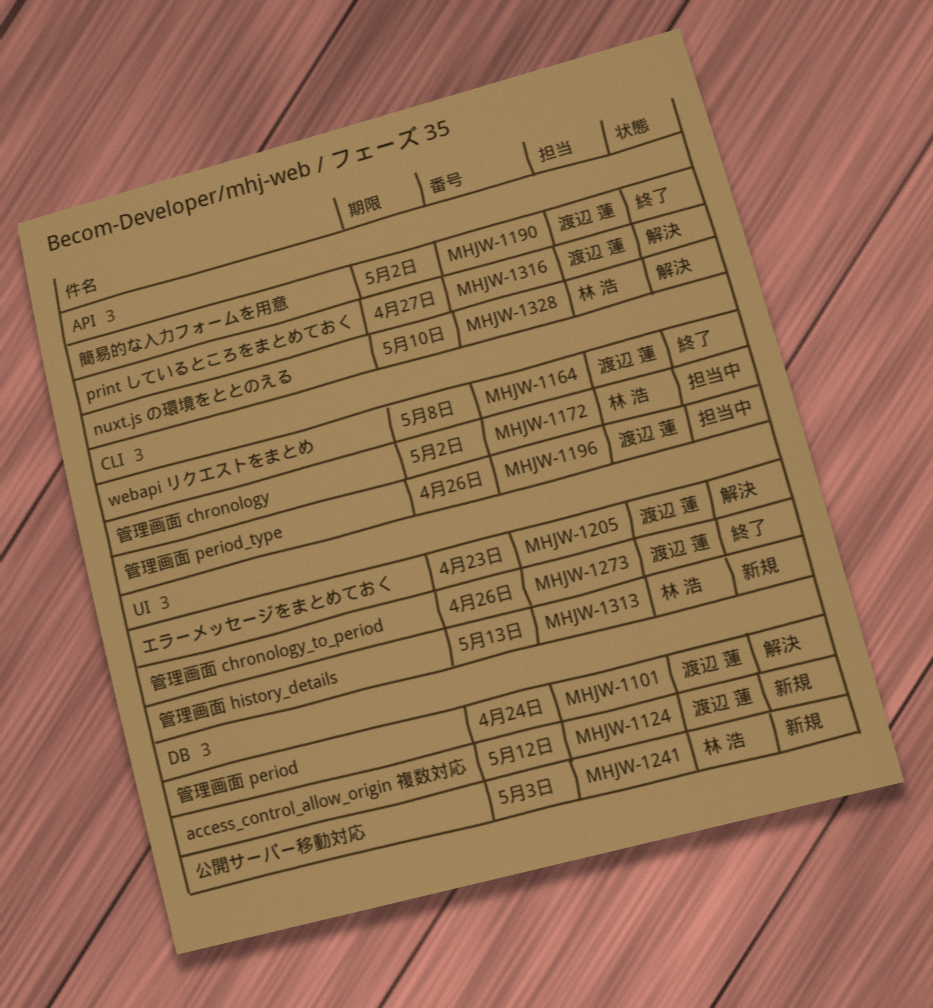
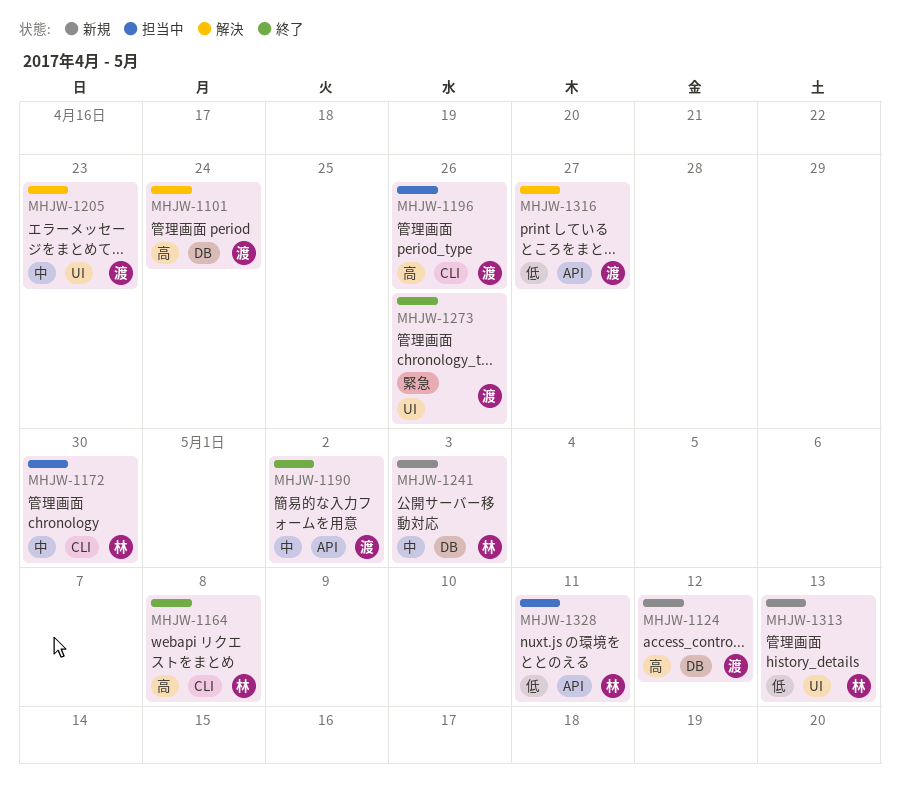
MHJW-1164, owner: 渡辺 蓮 -> 林 浩
MHJW-1172, due: May 2 -> Apr 30
MHJW-1328, status: 解決 -> 担当中
MHJW-1328, due: May 10 -> May 11

